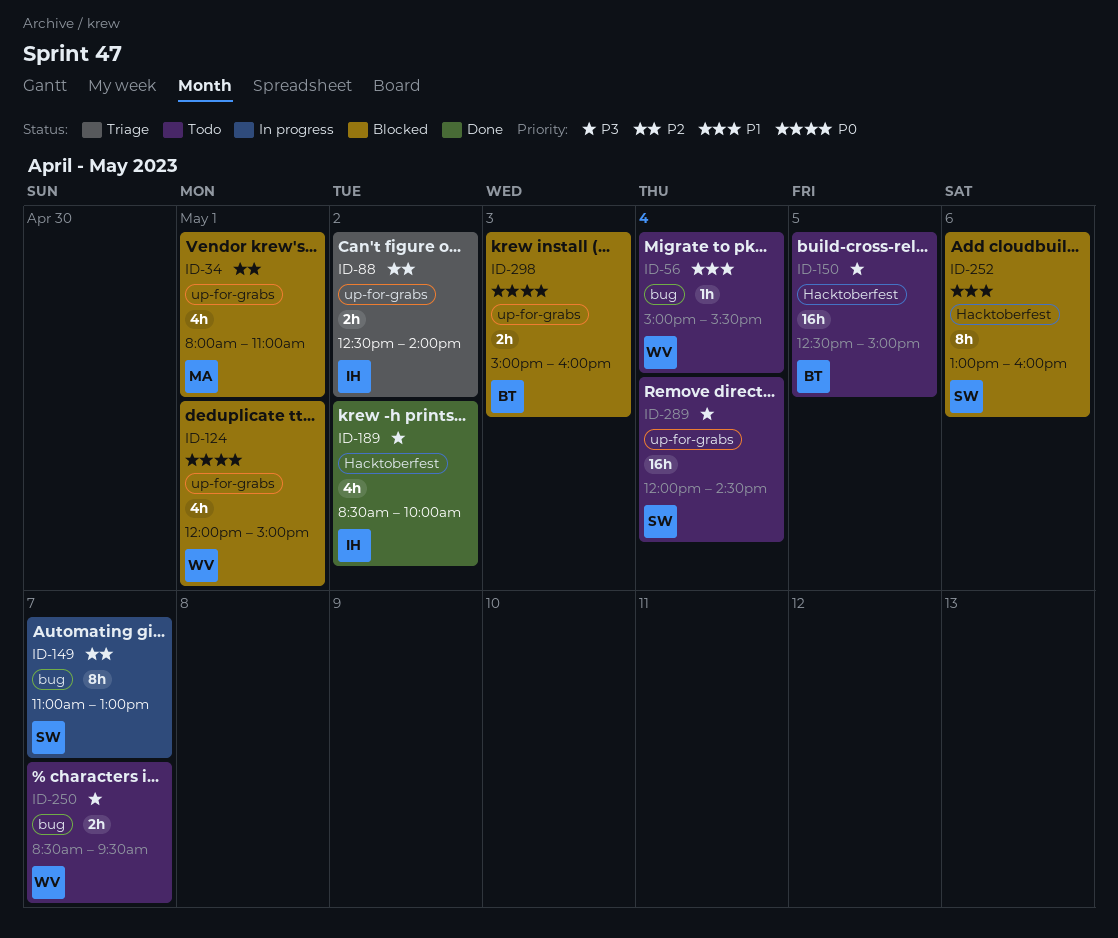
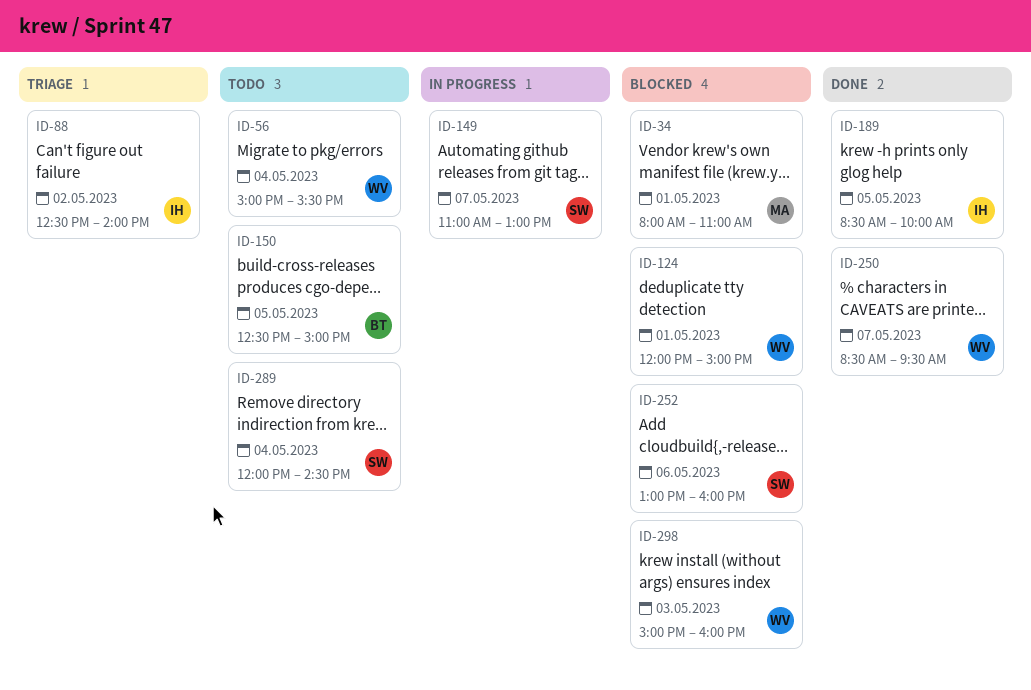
ID-189, day: May 2 -> May 5
ID-250, status: Todo -> Done
ID-298, owner: BT -> WV

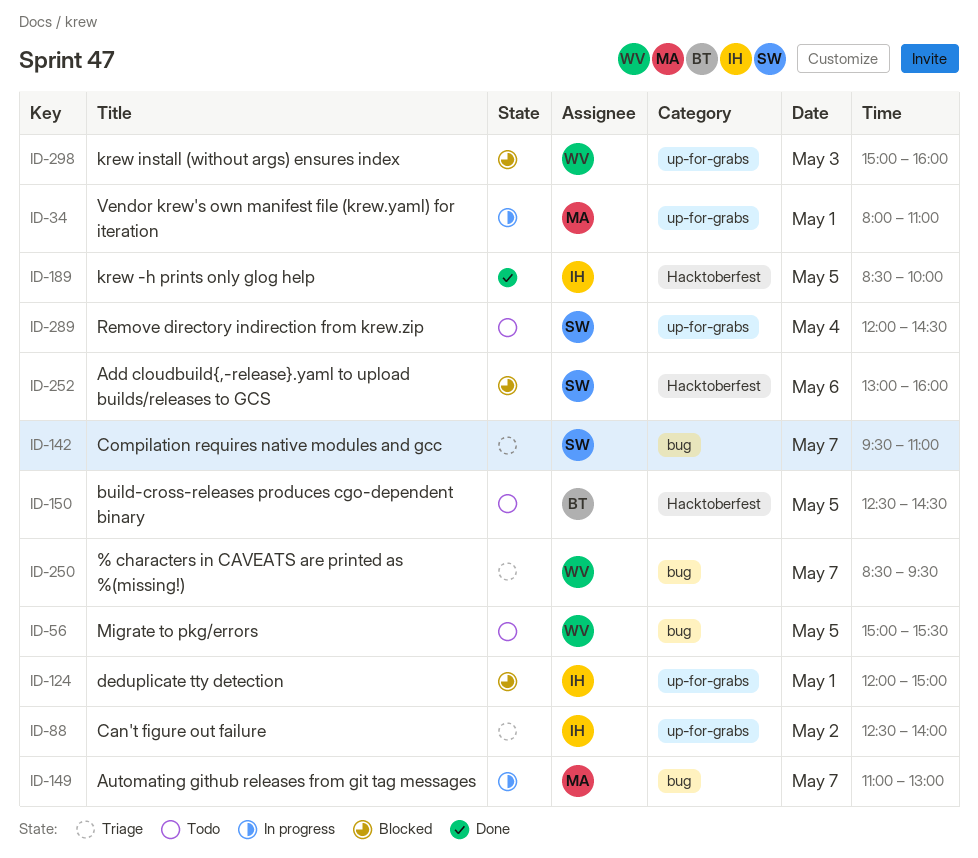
ID-34, status: Blocked -> In progress
ID-56, day: May 4 -> May 5
ID-124, owner: WV -> IH
ID-142: none -> present
ID-149, owner: SW -> MA
ID-150, ends: 15:00 -> 14:30
ID-250, status: Done -> Triage

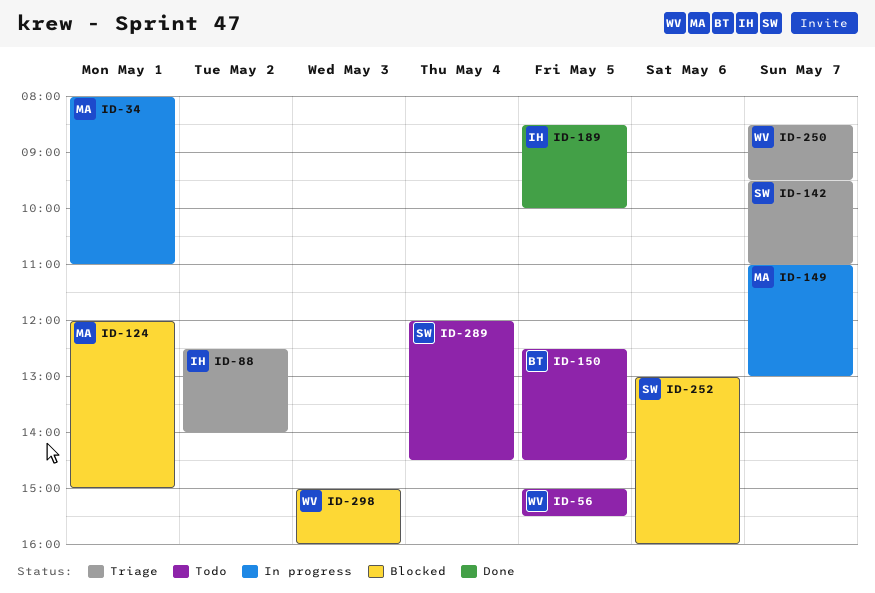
ID-124, owner: IH -> MA

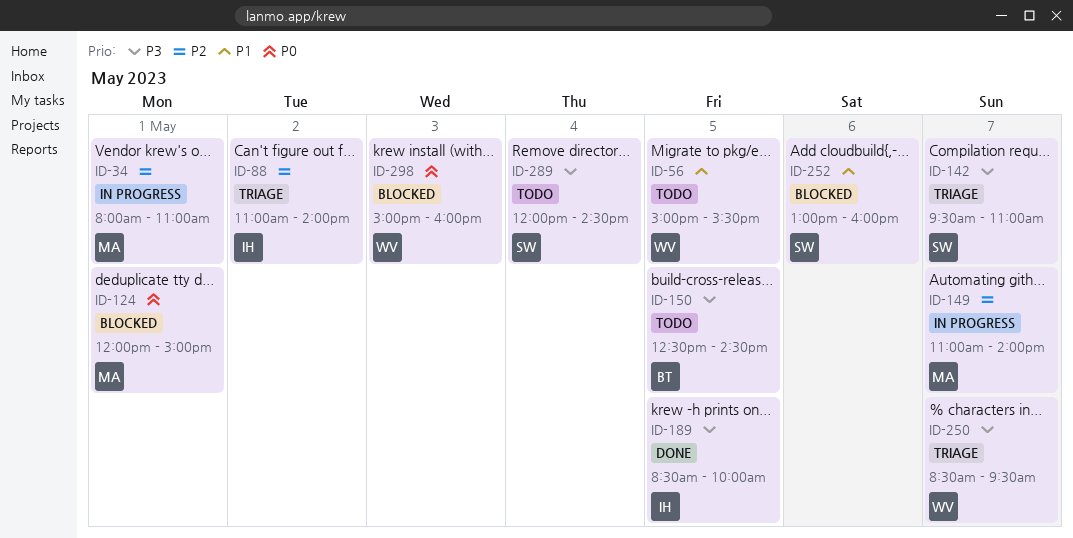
ID-88, begins: 12:30 -> 11:00
ID-149, ends: 13:00 -> 14:00

